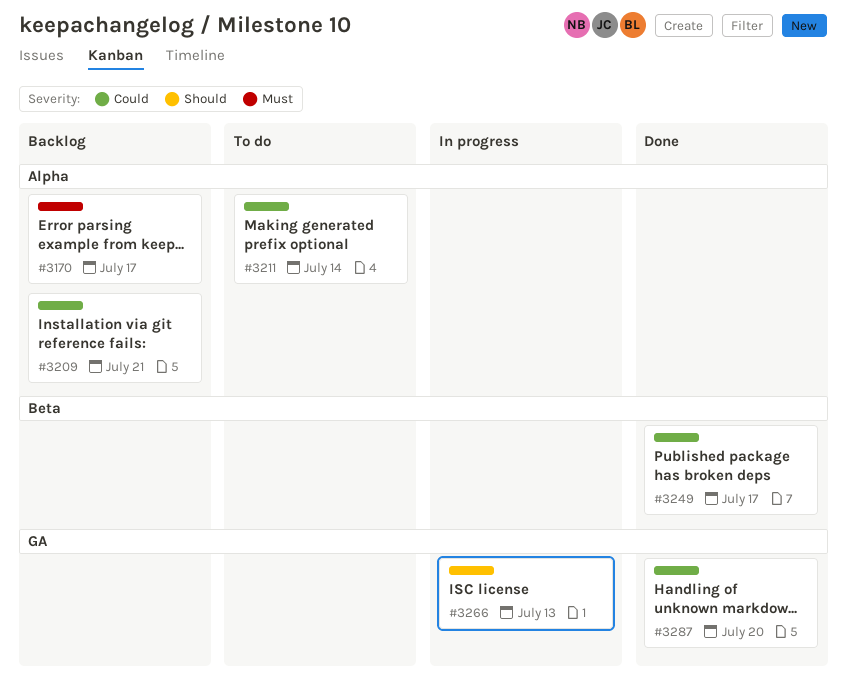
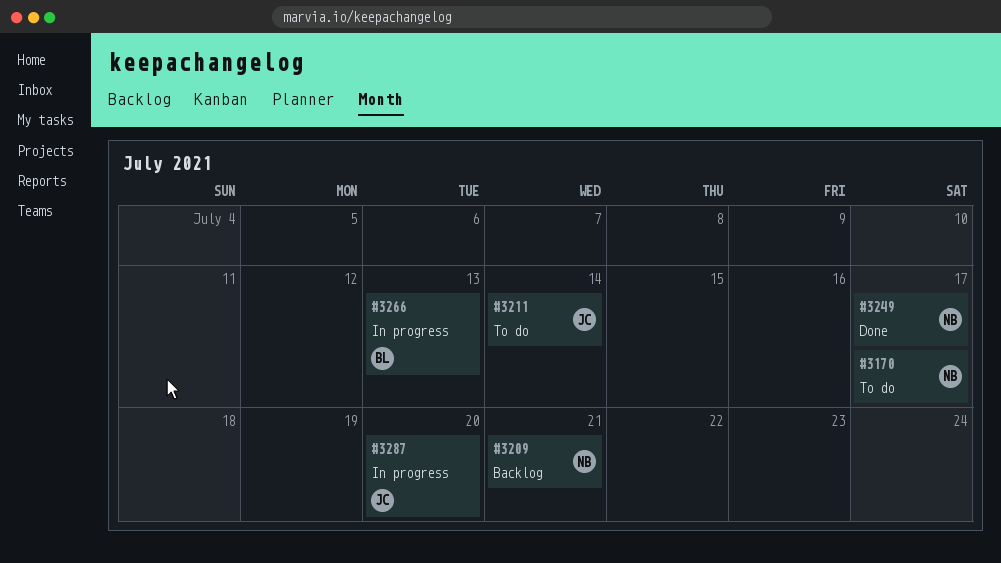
#3170, status: Backlog -> To do
#3287, status: Done -> In progress

